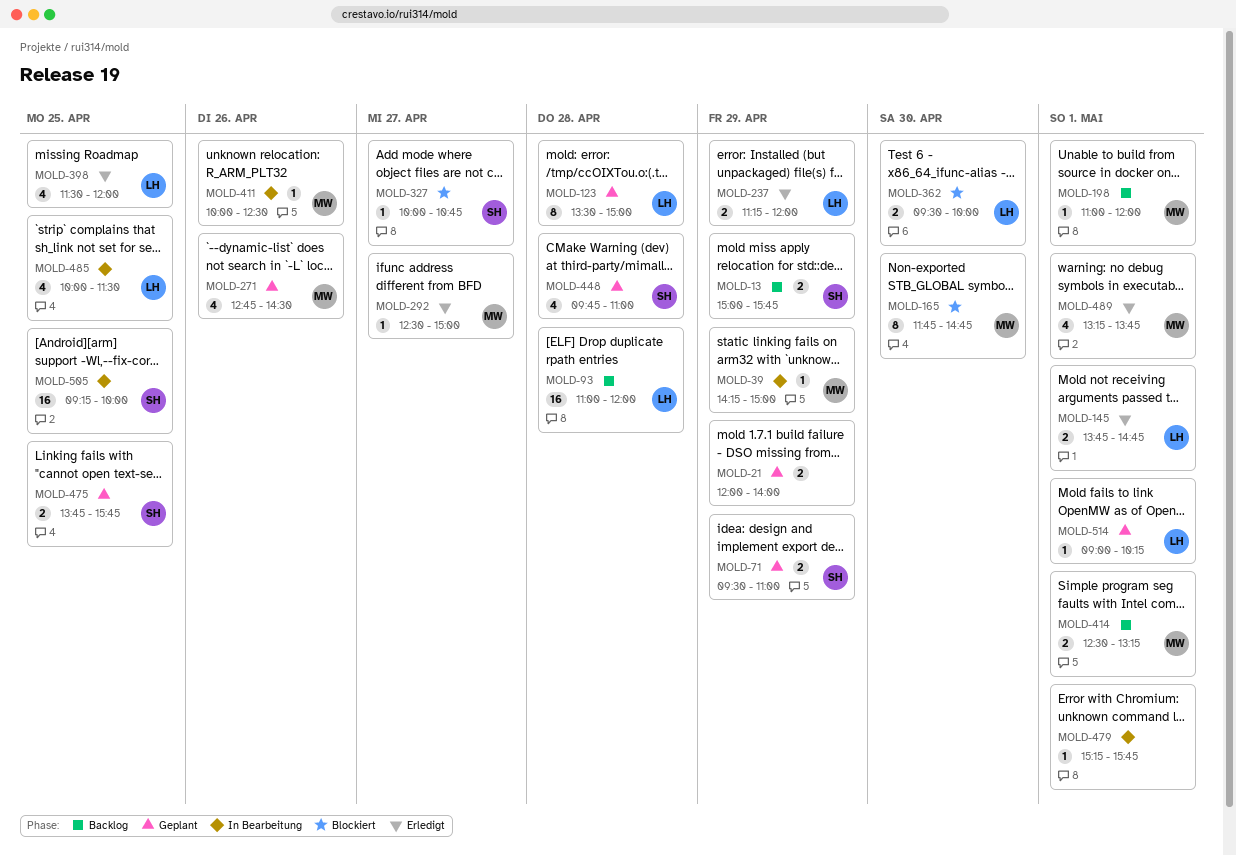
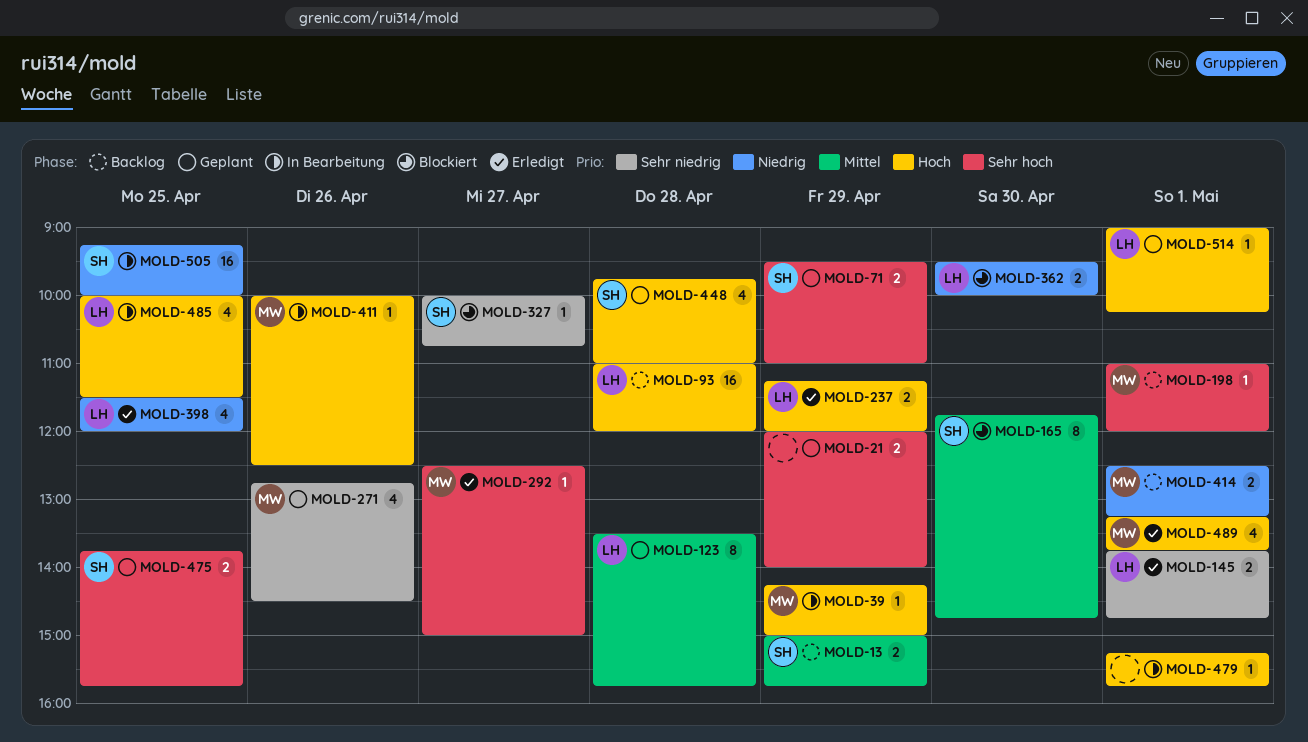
MOLD-123, ends: 15:00 -> 15:45
MOLD-165, owner: MW -> SH

